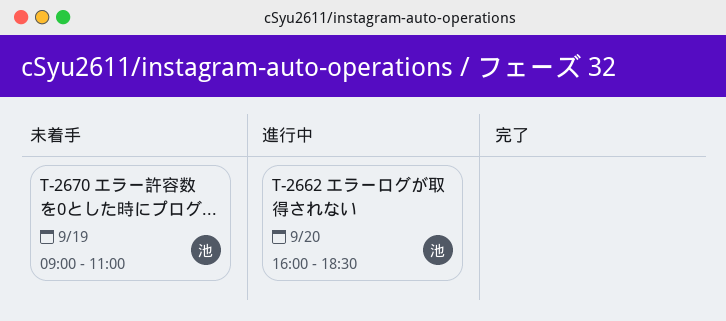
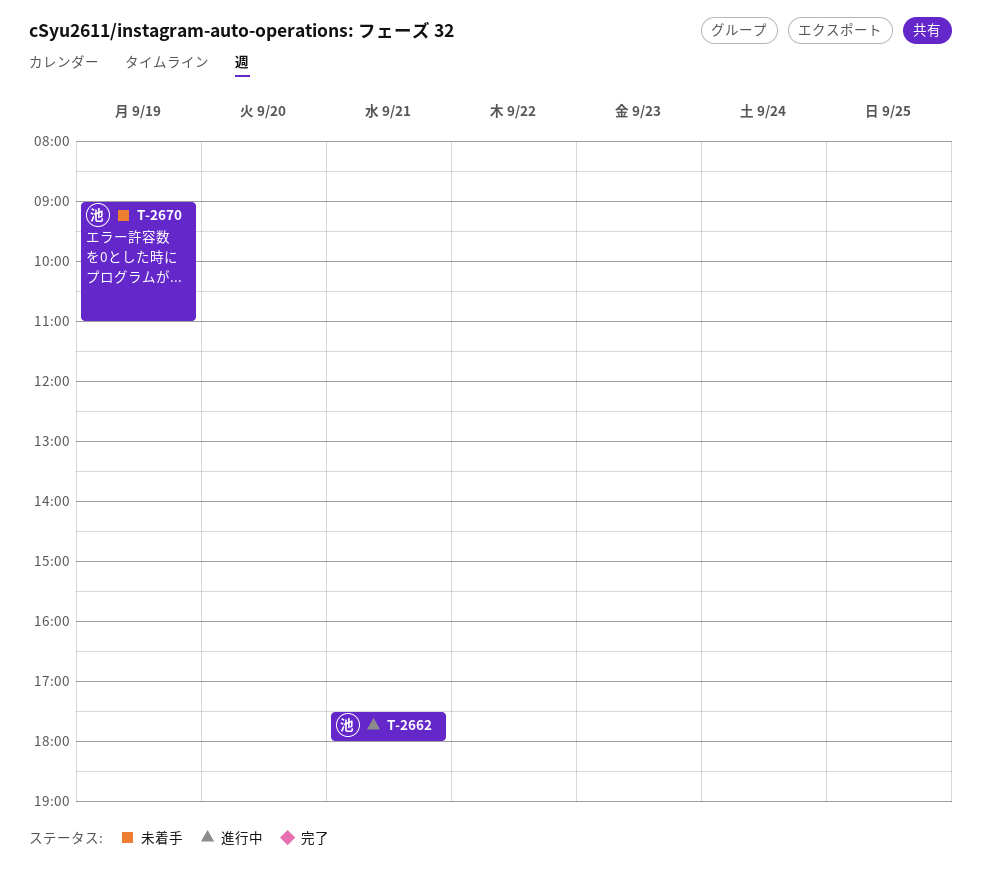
T-2662, day: Sep 20 -> Sep 21
T-2662, begins: 16:00 -> 17:30
T-2662, ends: 18:30 -> 18:00

